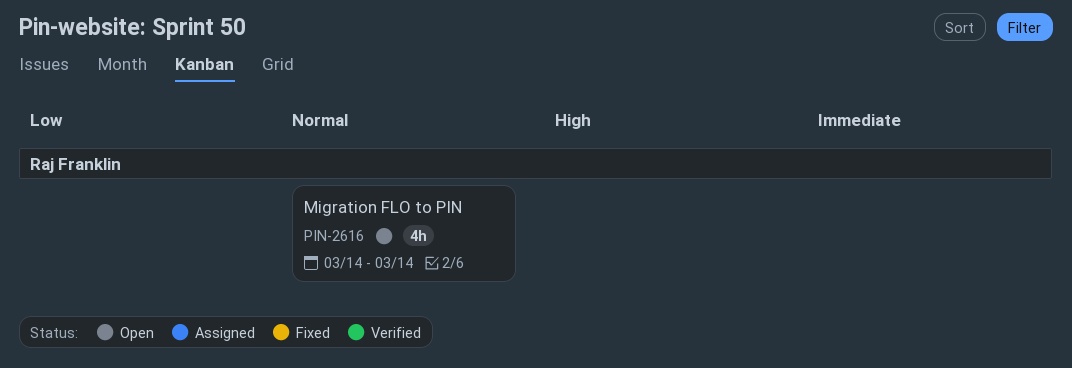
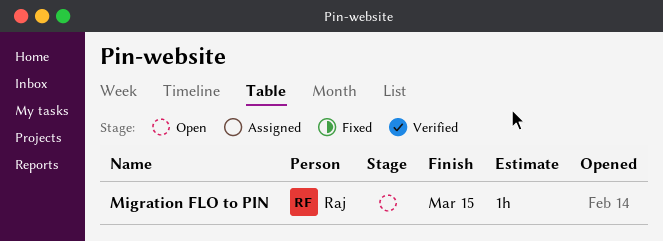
Migration FLO to PIN, estimate: 4h -> 1h
Migration FLO to PIN, due: Mar 14 -> Mar 15

